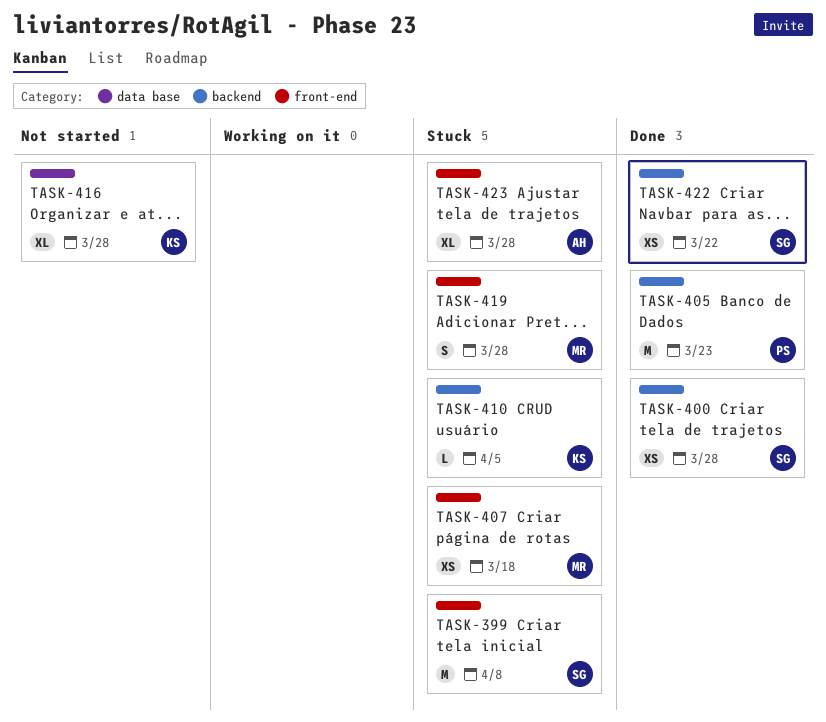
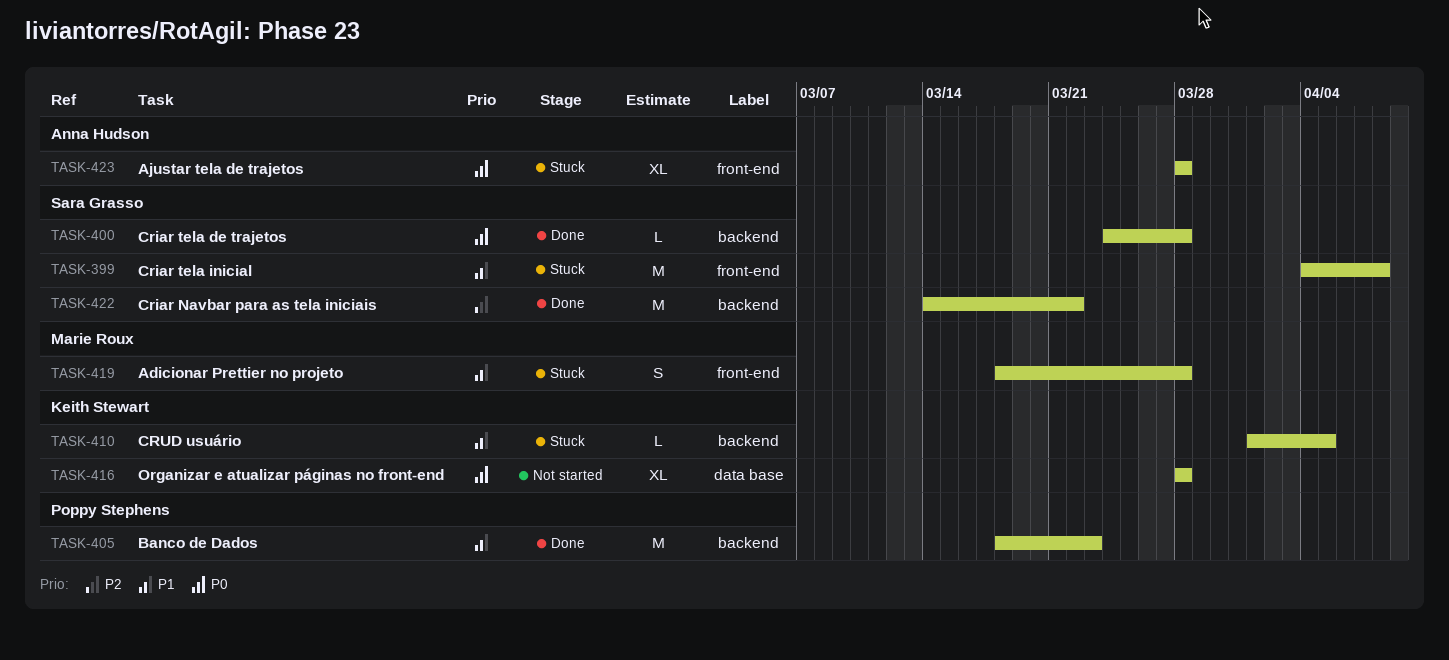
TASK-400, estimate: XS -> L
TASK-407: present -> none
TASK-422, estimate: XS -> M

